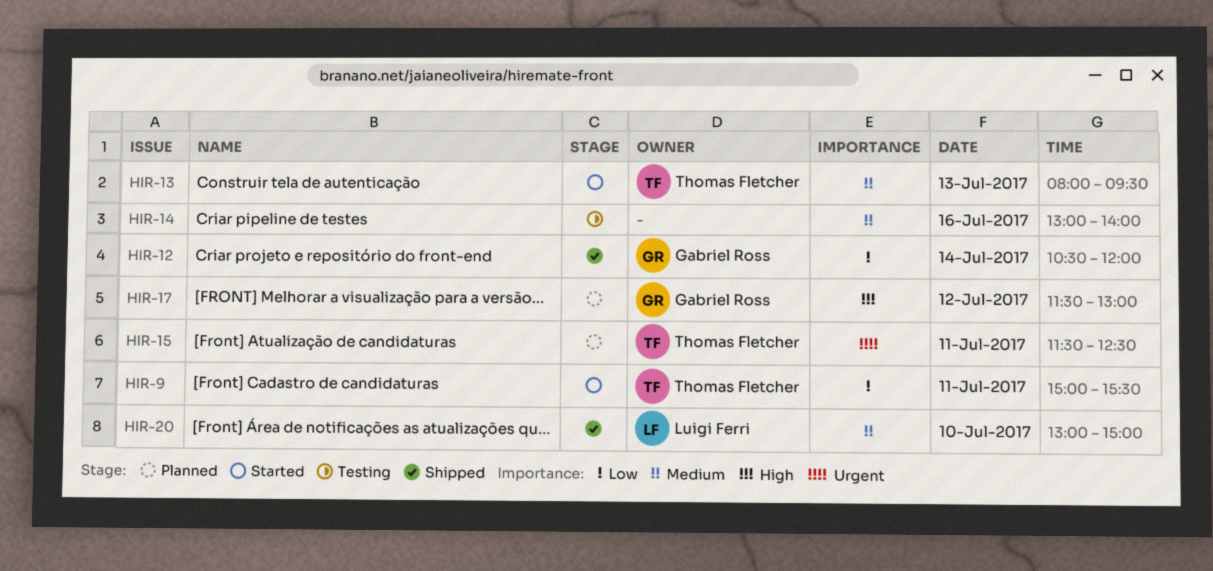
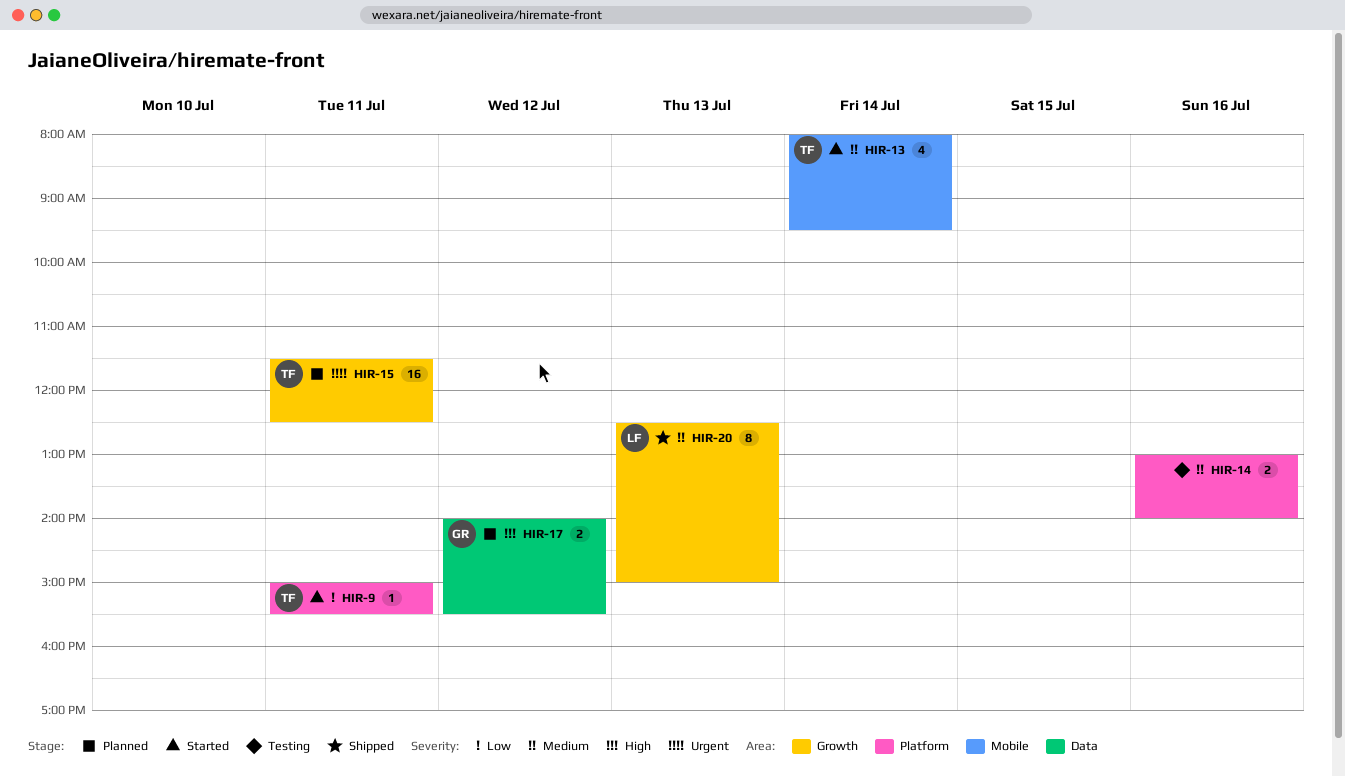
HIR-12: present -> none
HIR-13, day: Jul 13 -> Jul 14
HIR-17, begins: 11:30 -> 14:00
HIR-17, ends: 13:00 -> 15:30
HIR-20, day: Jul 10 -> Jul 13
HIR-20, begins: 13:00 -> 12:30

